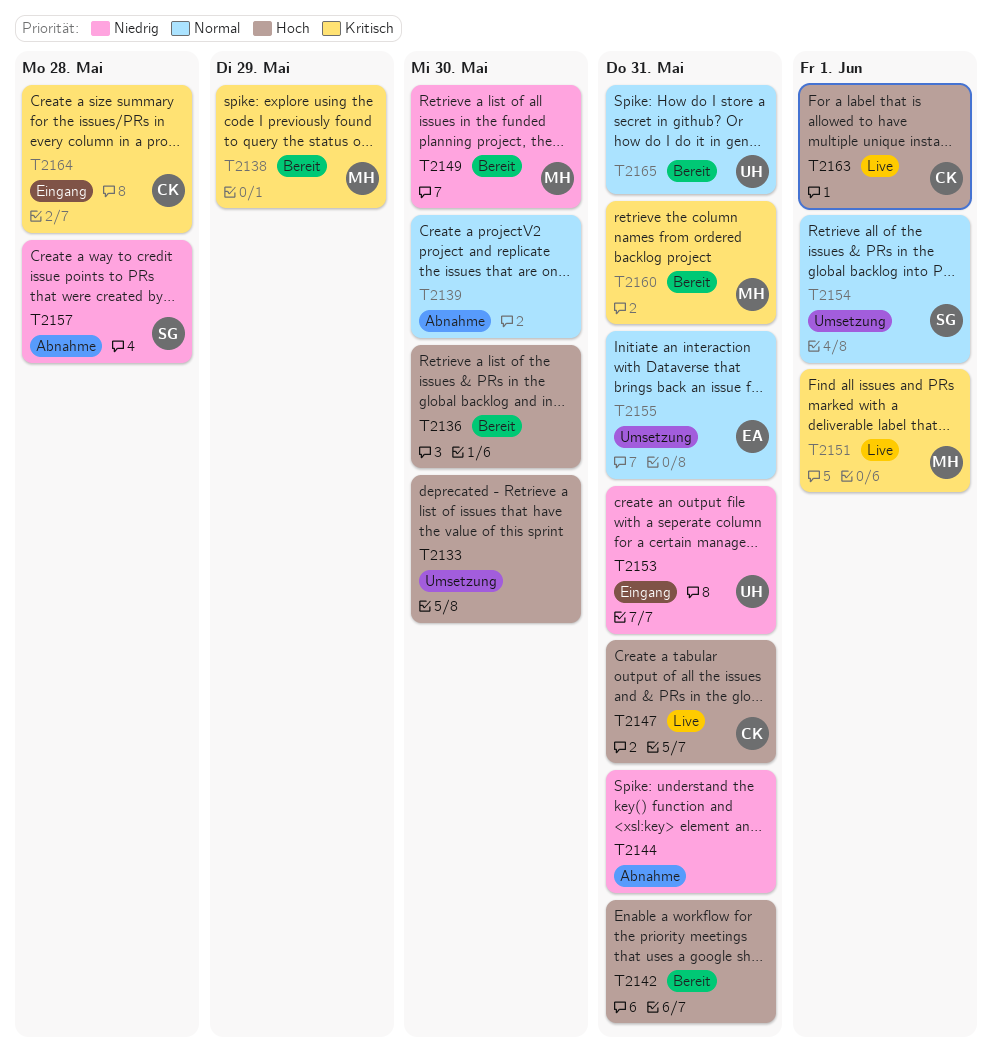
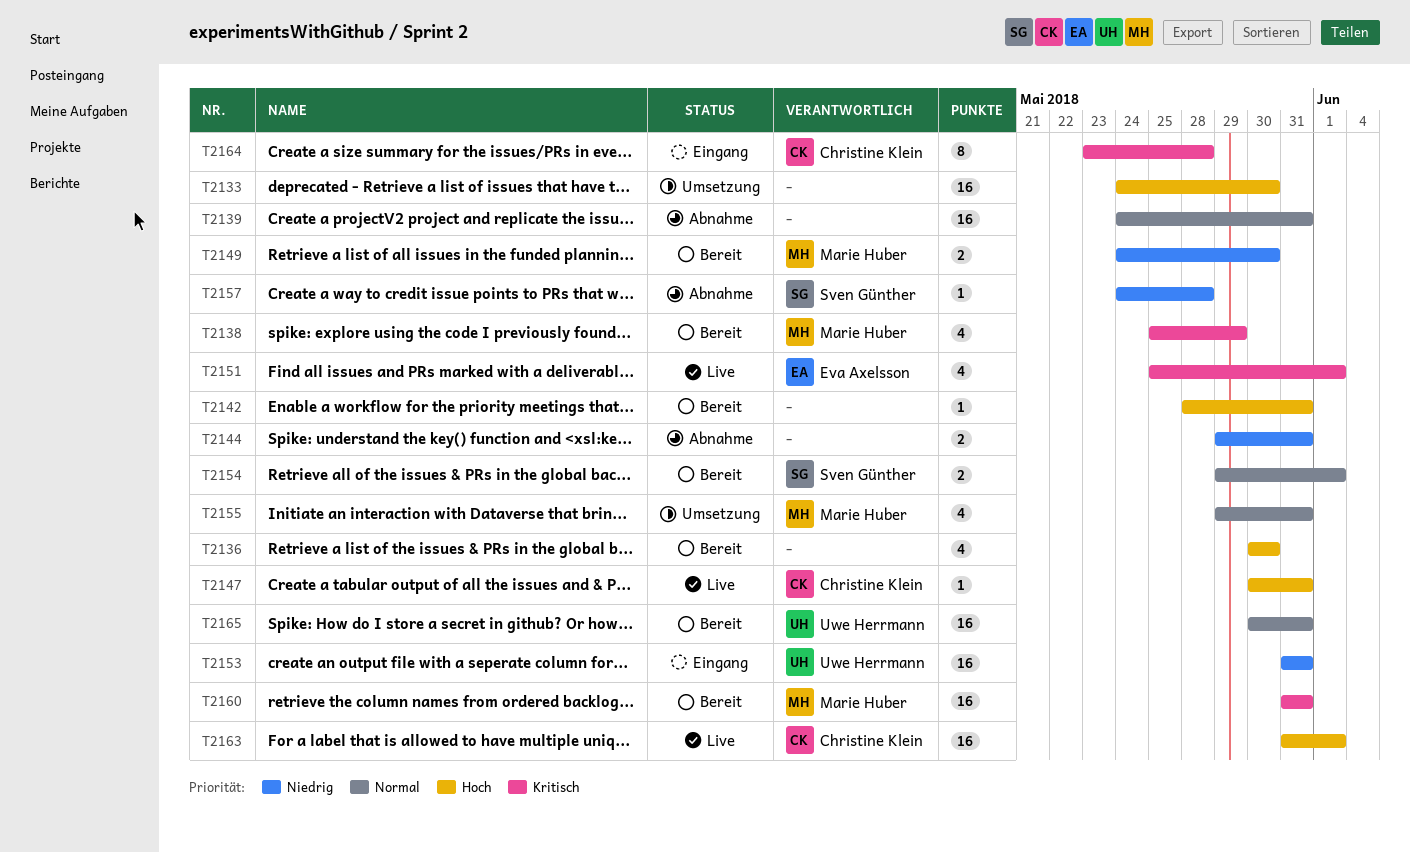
T2139, due: May 30 -> May 31
T2151, owner: Marie Huber -> Eva Axelsson
T2154, status: Umsetzung -> Bereit
T2155, owner: Eva Axelsson -> Marie Huber

